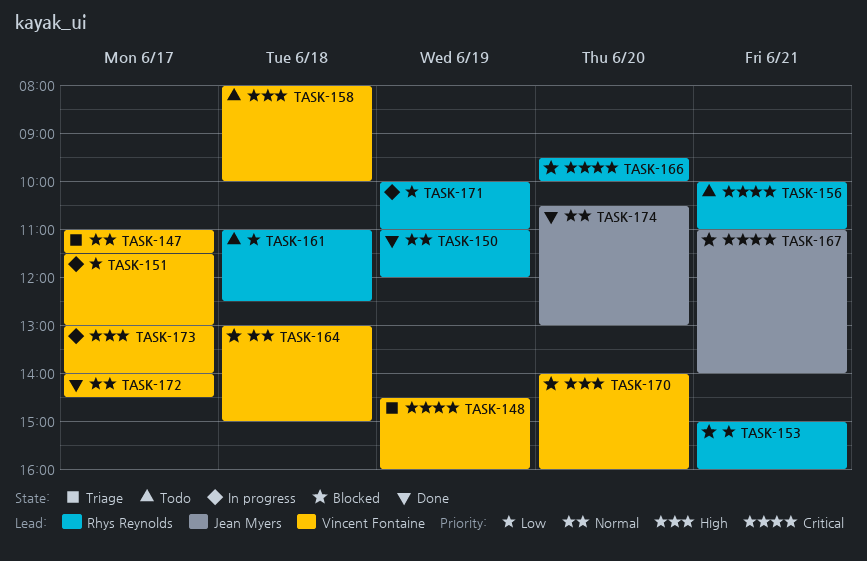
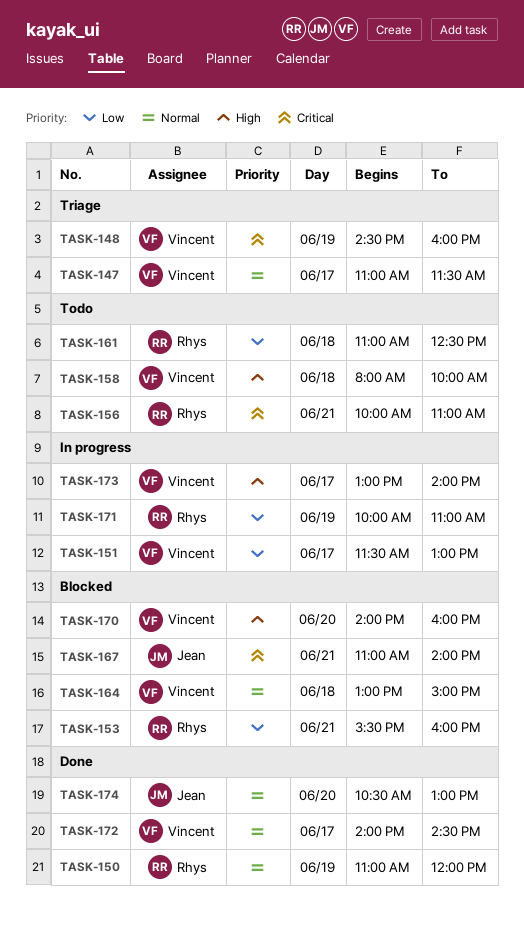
TASK-153, begins: 15:00 -> 15:30
TASK-166: present -> none

